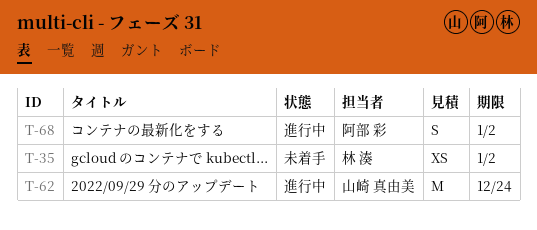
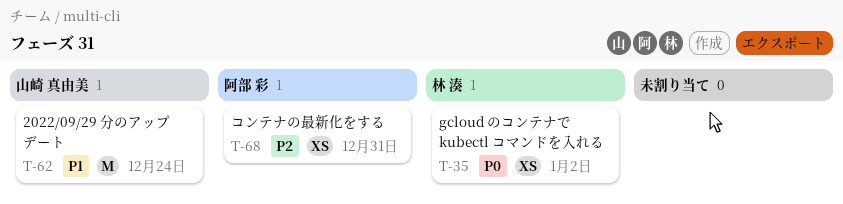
T-68, estimate: S -> XS
T-68, due: Jan 2 -> Dec 31

